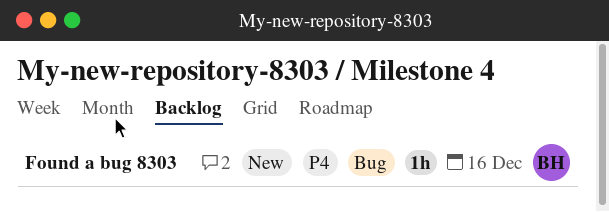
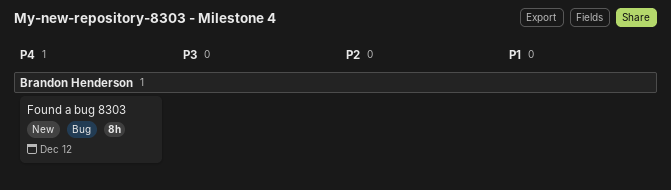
Found a bug 8303, estimate: 1h -> 8h
Found a bug 8303, due: Dec 16 -> Dec 12

